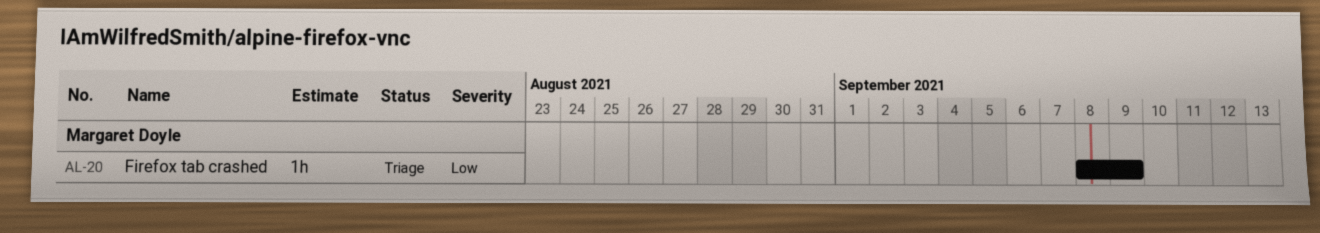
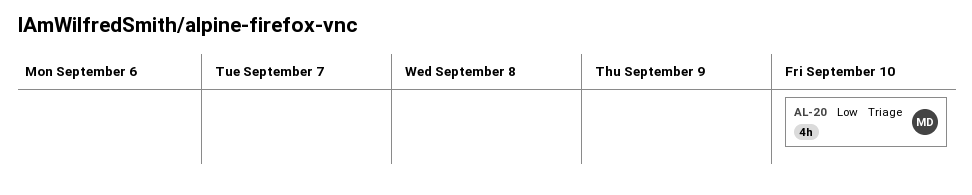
AL-20, estimate: 1h -> 4h
AL-20, due: Sep 9 -> Sep 10

